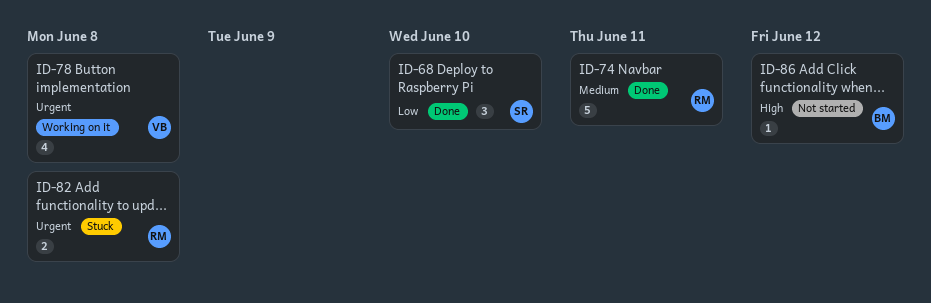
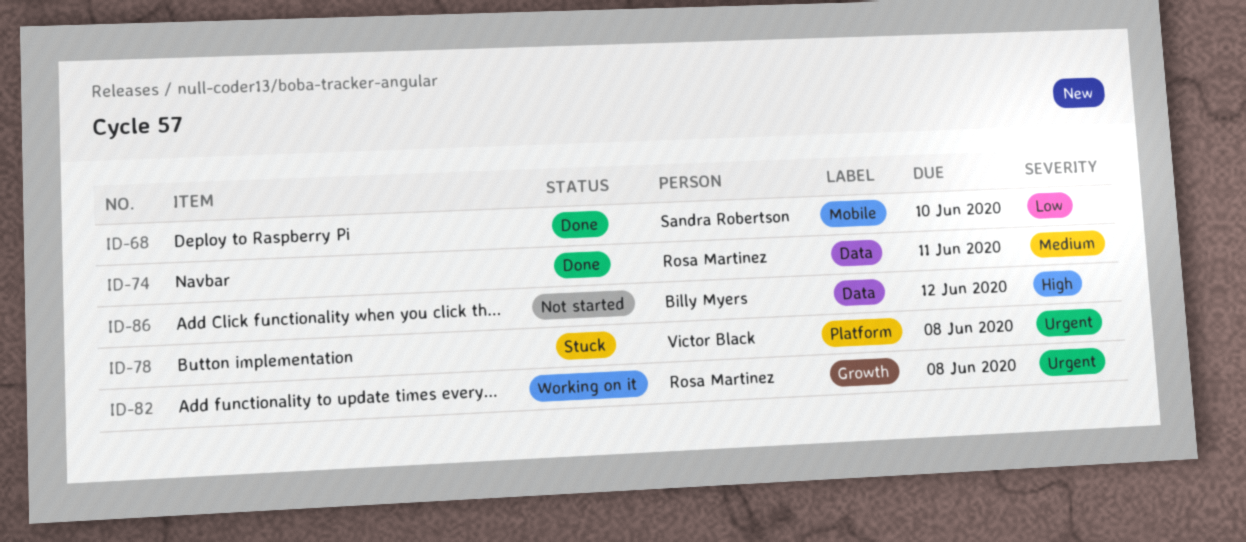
ID-78, status: Working on it -> Stuck
ID-82, status: Stuck -> Working on it

